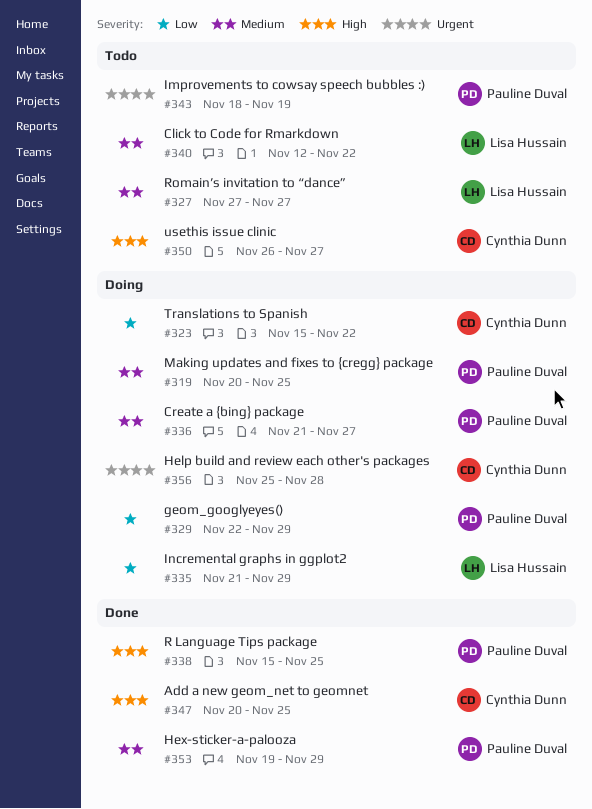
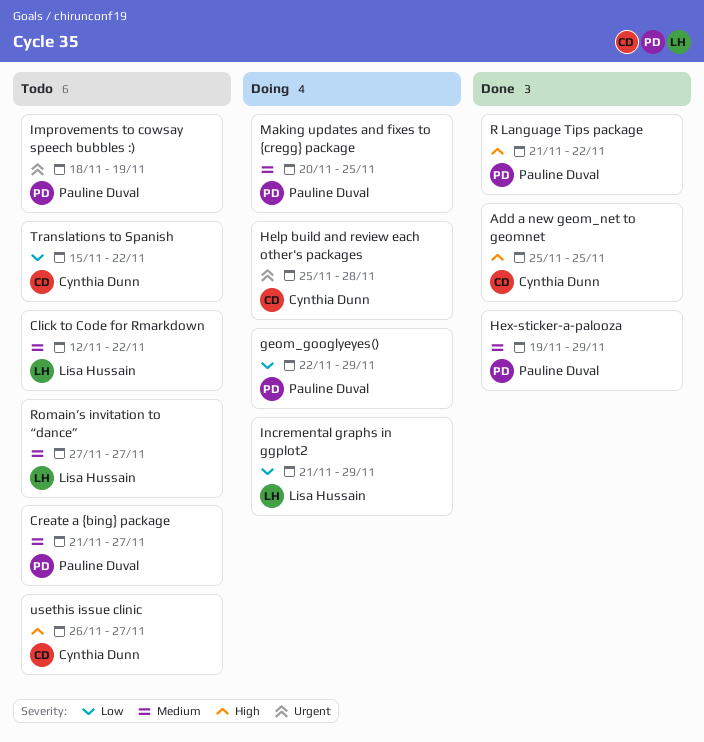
Add a new geom_net to geomnet, start: Nov 20 -> Nov 25
Create a {bing} package, status: Doing -> Todo
R Language Tips package, start: Nov 15 -> Nov 21
R Language Tips package, due: Nov 25 -> Nov 22
Translations to Spanish, status: Doing -> Todo

